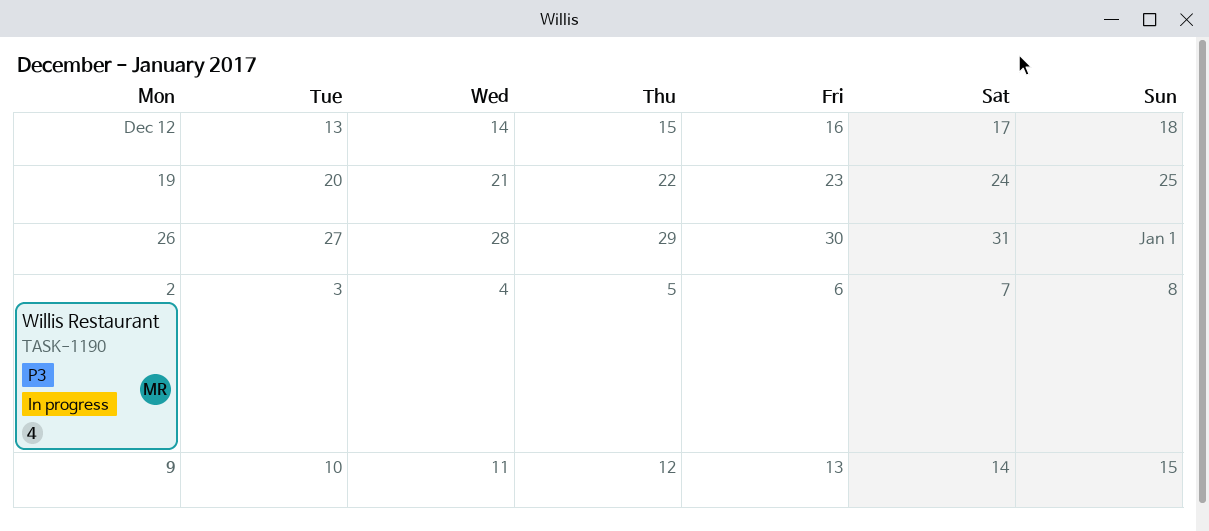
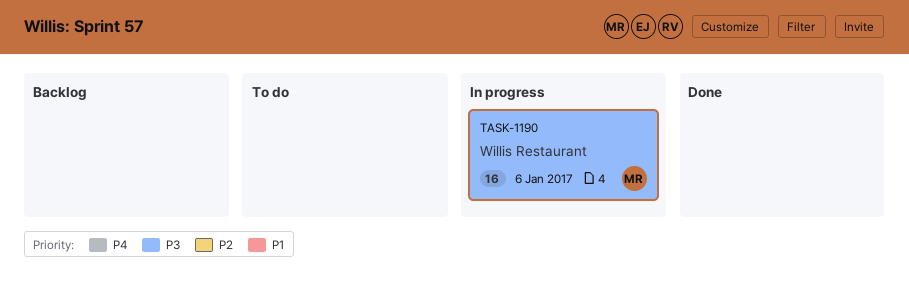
TASK-1190, estimate: 4 -> 16
TASK-1190, due: Jan 2 -> Jan 6

